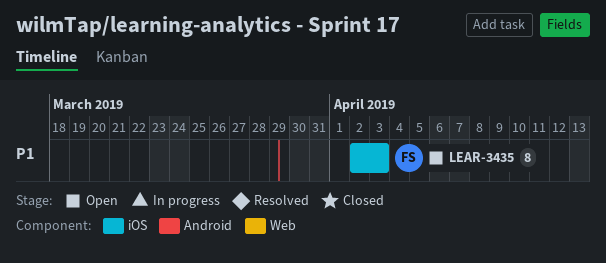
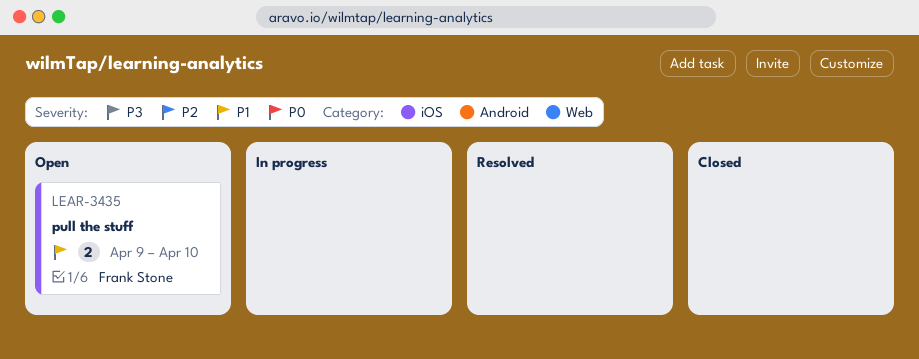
LEAR-3435, estimate: 8 -> 2
LEAR-3435, start: Apr 2 -> Apr 9
LEAR-3435, due: Apr 3 -> Apr 10

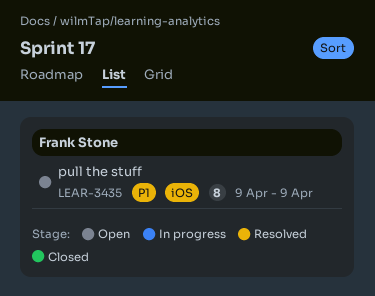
LEAR-3435, estimate: 2 -> 8
LEAR-3435, due: Apr 10 -> Apr 9

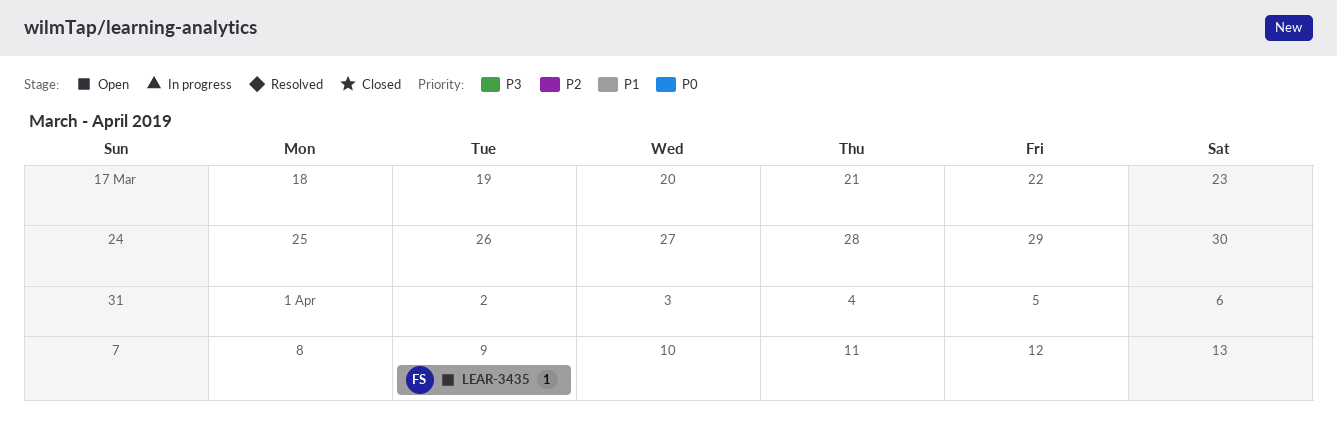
LEAR-3435, estimate: 8 -> 1

